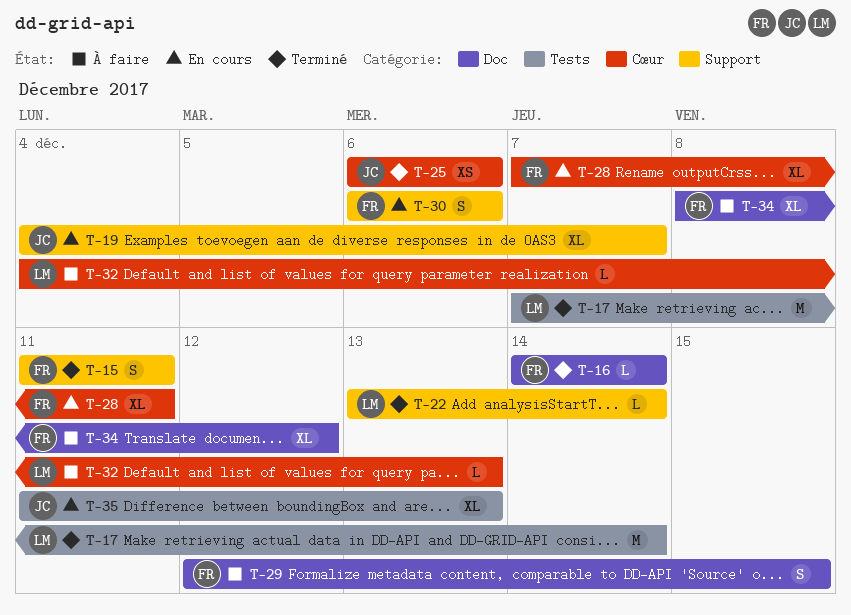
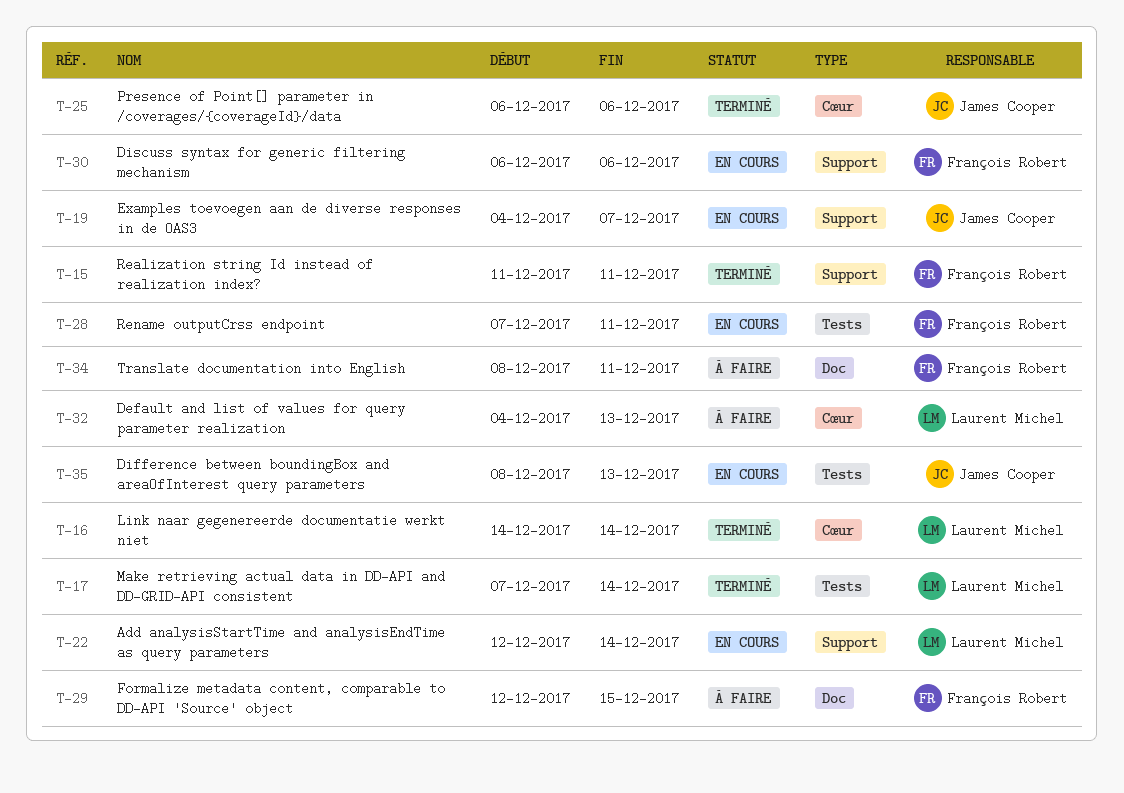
T-16, owner: François Robert -> Laurent Michel
T-16, label: Doc -> Cœur
T-22, status: Terminé -> En cours
T-22, start: Dec 13 -> Dec 12
T-28, label: Cœur -> Tests
T-34, due: Dec 12 -> Dec 11
T-35, start: Dec 11 -> Dec 8

